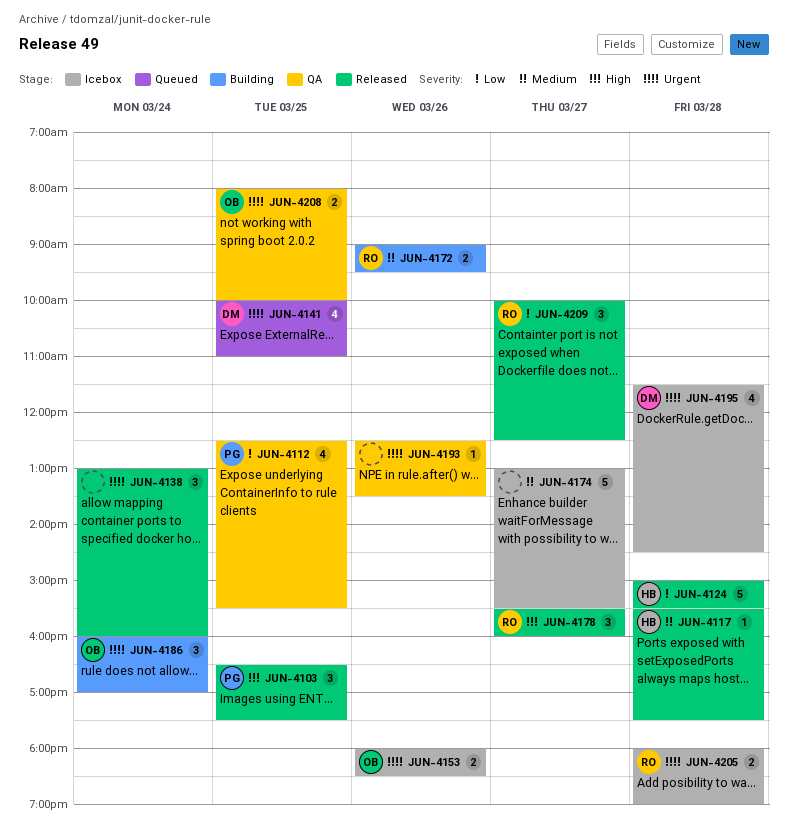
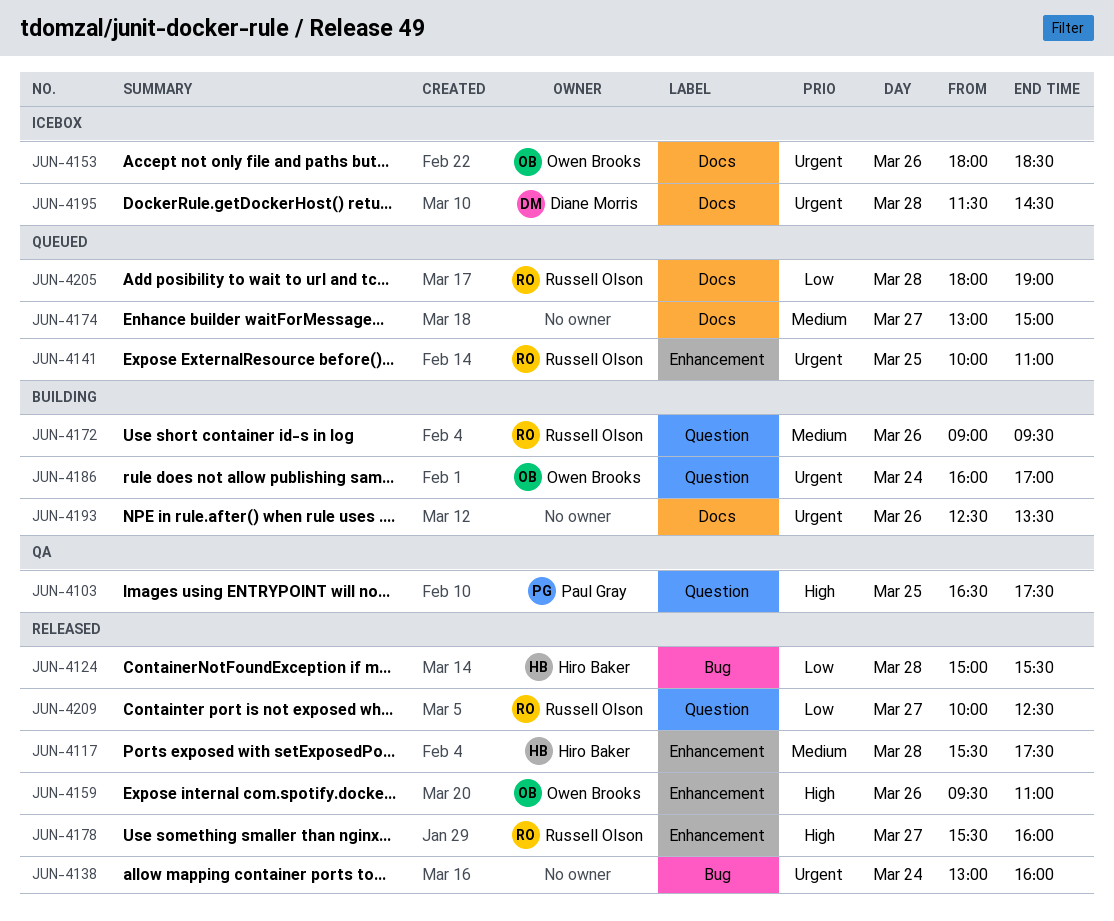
JUN-4103, status: Released -> QA
JUN-4112: present -> none
JUN-4141, owner: Diane Morris -> Russell Olson
JUN-4159: none -> present
JUN-4174, status: Icebox -> Queued
JUN-4174, ends: 15:30 -> 15:00
JUN-4193, status: QA -> Building
JUN-4205, status: Icebox -> Queued
JUN-4205, priority: Urgent -> Low
JUN-4208: present -> none

